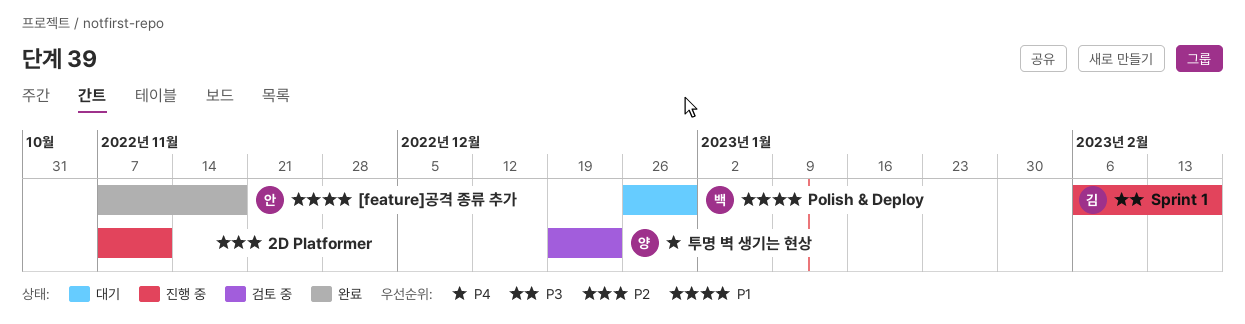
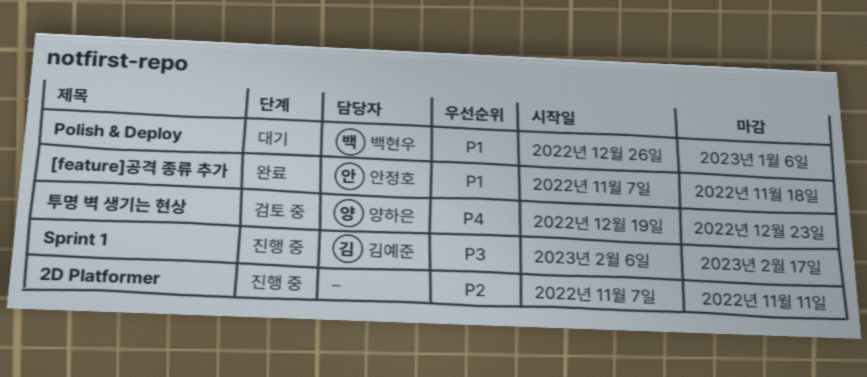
Polish & Deploy, due: Dec 30 -> Jan 6

